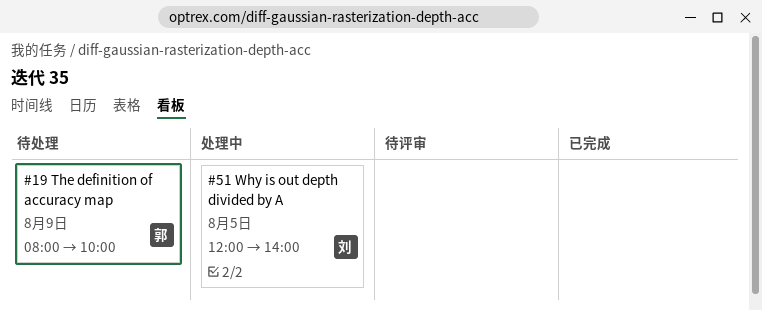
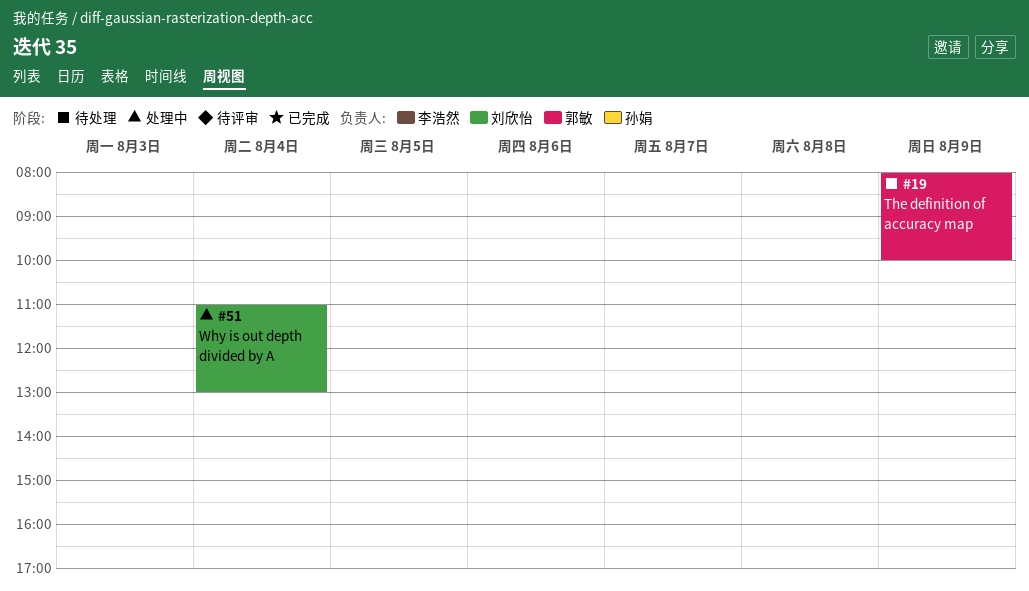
#51, day: Aug 5 -> Aug 4
#51, begins: 12:00 -> 11:00
#51, ends: 14:00 -> 13:00

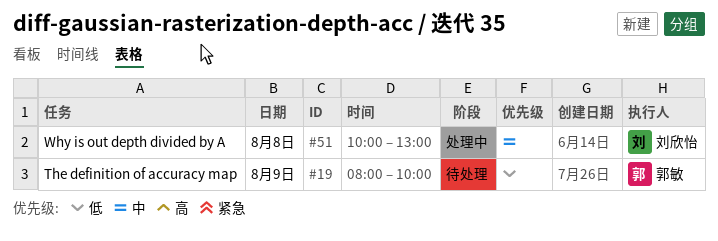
#51, day: Aug 4 -> Aug 8
#51, begins: 11:00 -> 10:00

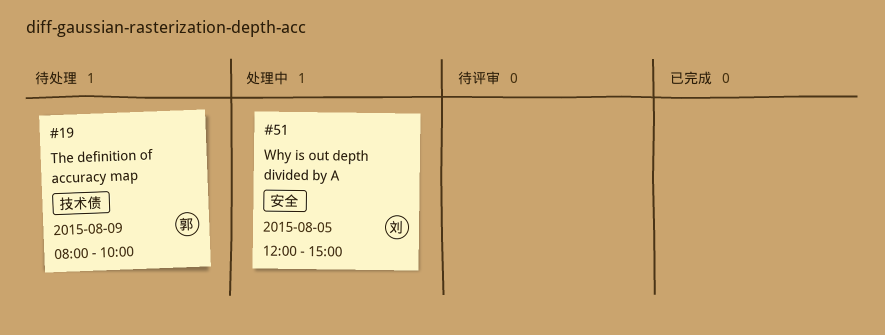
#51, day: Aug 8 -> Aug 5
#51, begins: 10:00 -> 12:00
#51, ends: 13:00 -> 15:00

